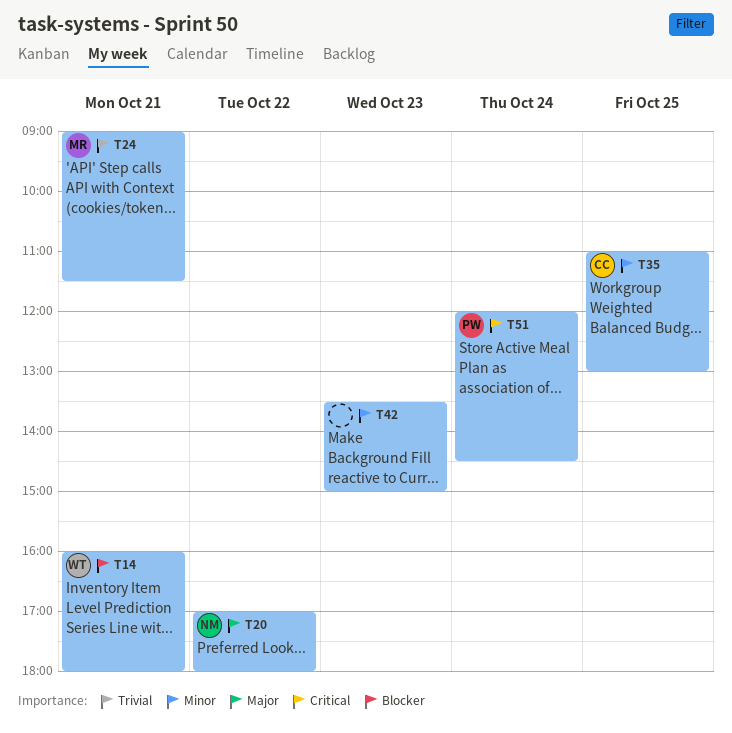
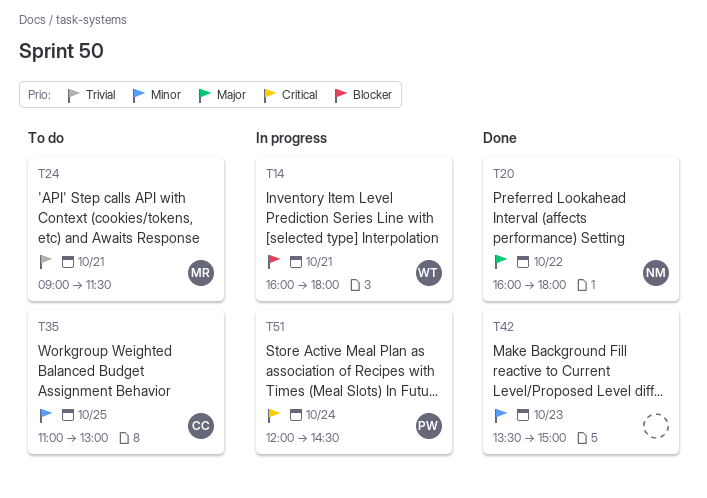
T20, begins: 17:00 -> 16:00

